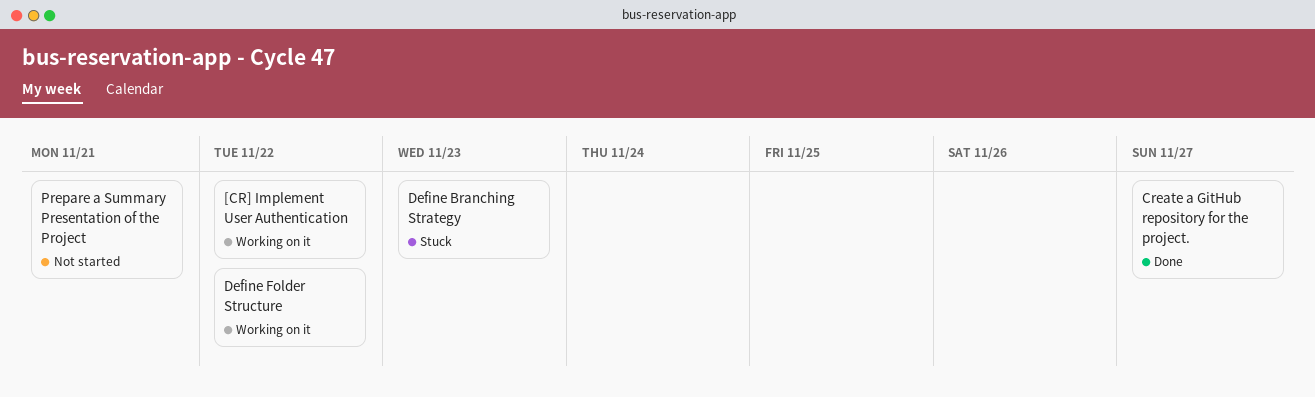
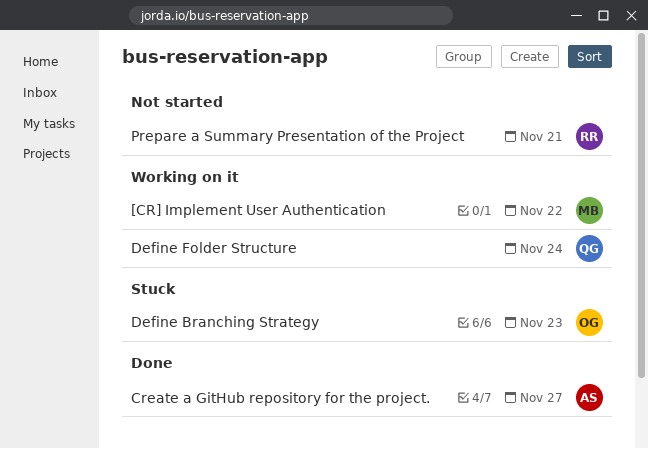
Define Folder Structure, due: Nov 22 -> Nov 24

